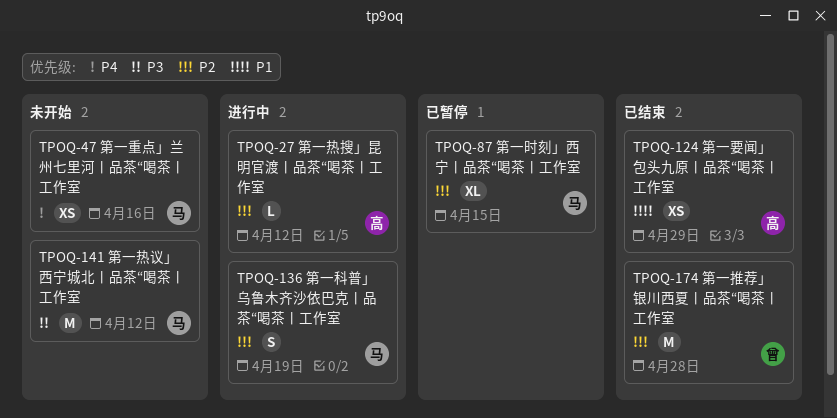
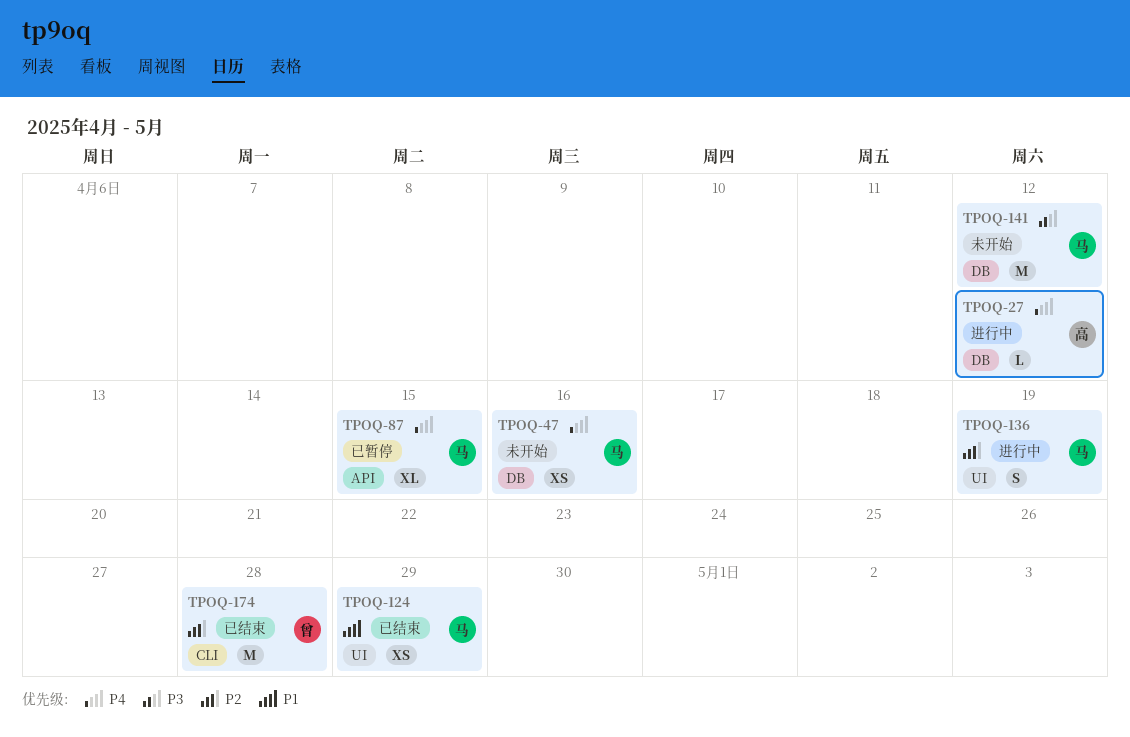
TPOQ-27, priority: P2 -> P4
TPOQ-87, priority: P2 -> P4
TPOQ-124, owner: 高 -> 马

